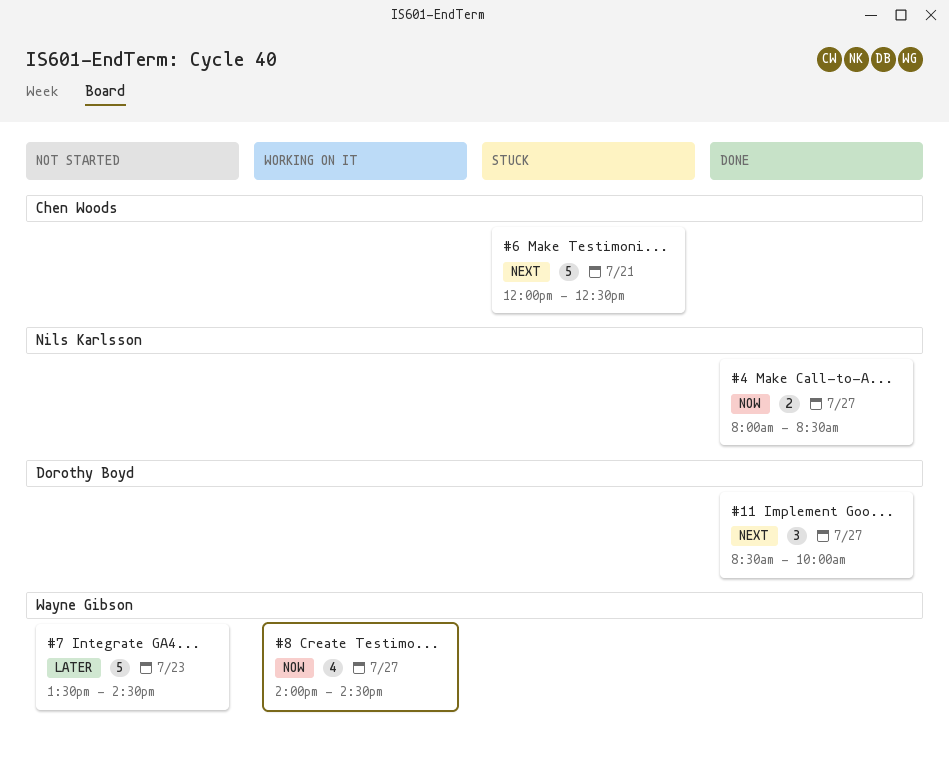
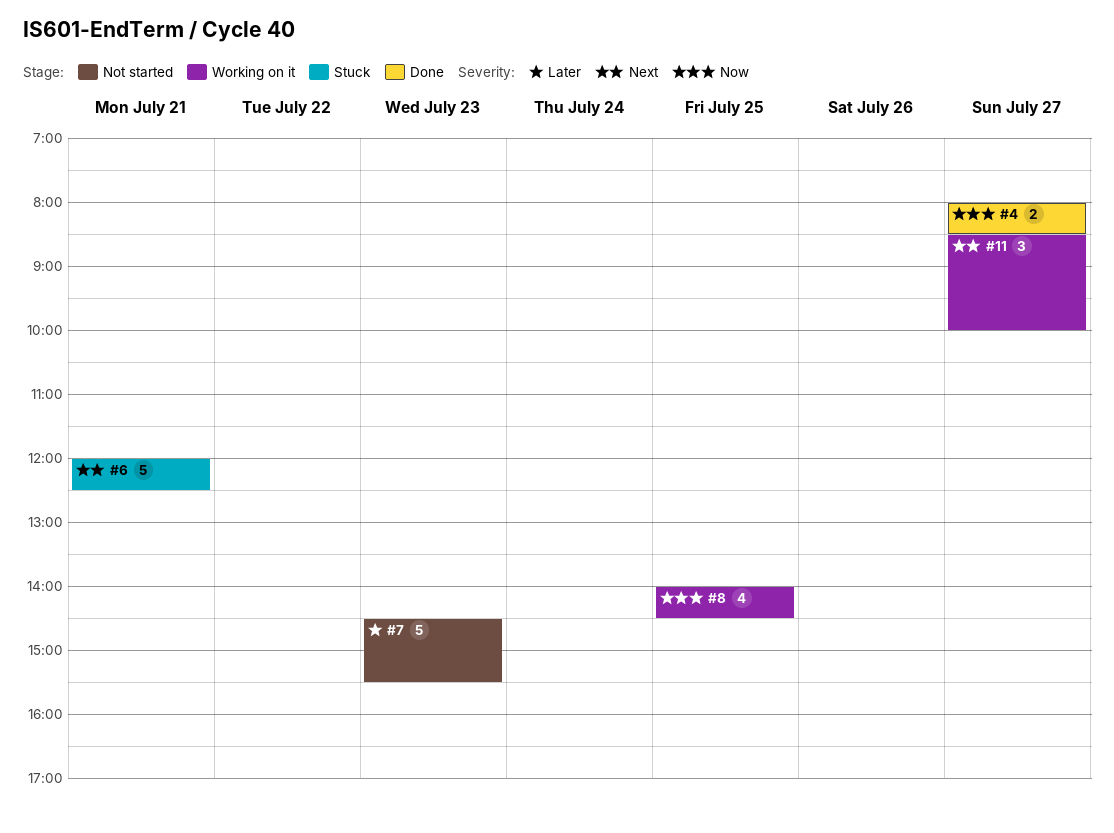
#7, begins: 13:30 -> 14:30
#7, ends: 14:30 -> 15:30
#8, day: Jul 27 -> Jul 25
#11, status: Done -> Working on it

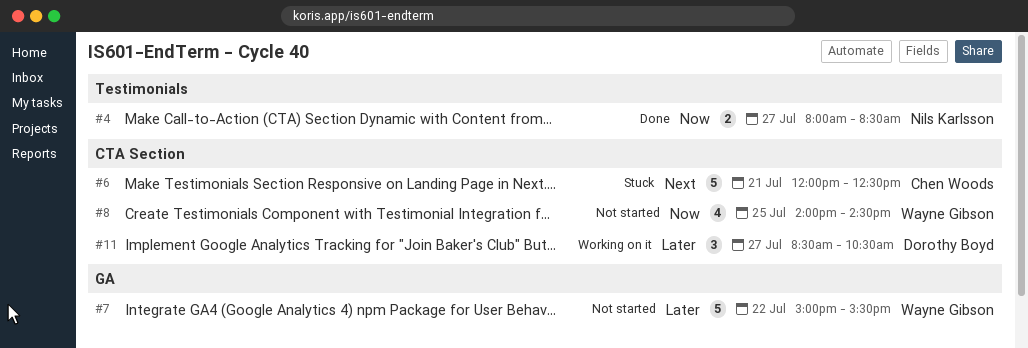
#7, day: Jul 23 -> Jul 22
#7, begins: 14:30 -> 15:00
#8, status: Working on it -> Not started
#11, priority: Next -> Later
#11, ends: 10:00 -> 10:30

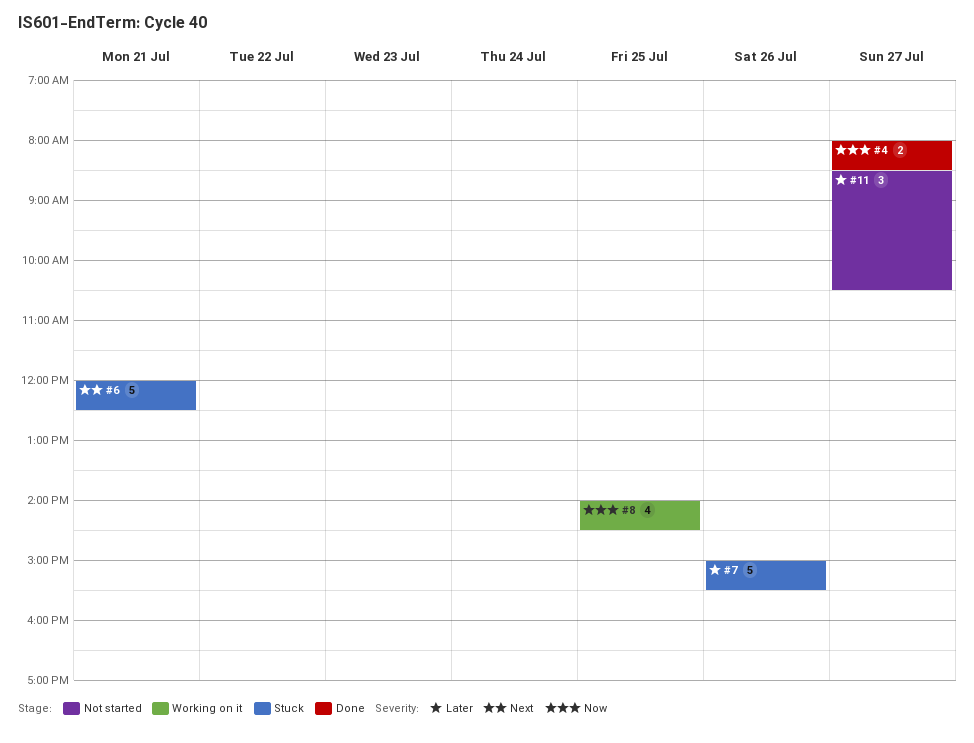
#7, status: Not started -> Stuck
#7, day: Jul 22 -> Jul 26
#8, status: Not started -> Working on it
#11, status: Working on it -> Not started

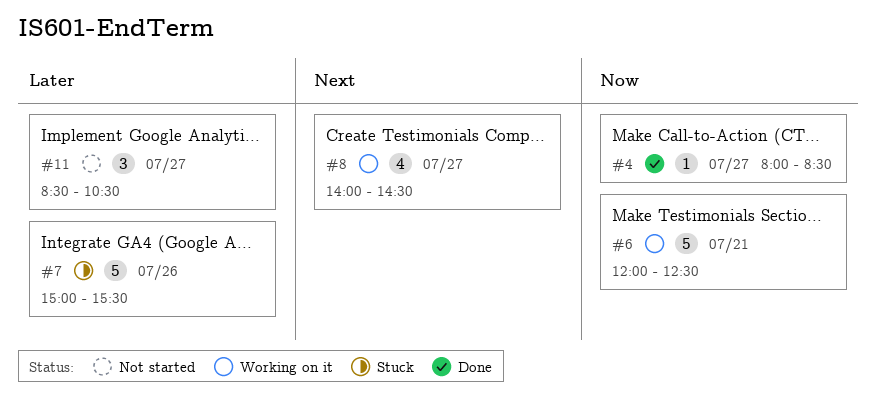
#4, estimate: 2 -> 1
#6, status: Stuck -> Working on it
#6, priority: Next -> Now
#8, priority: Now -> Next
#8, day: Jul 25 -> Jul 27

